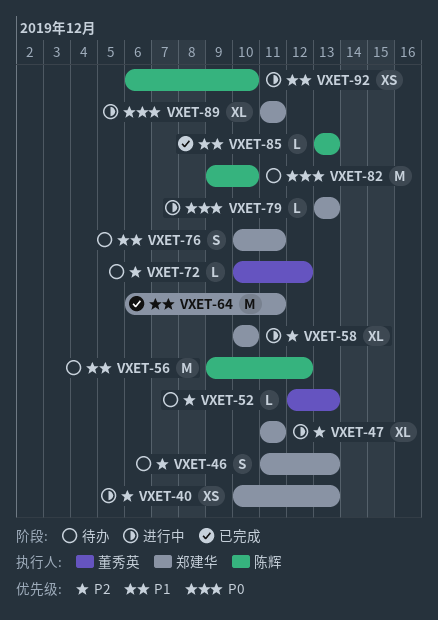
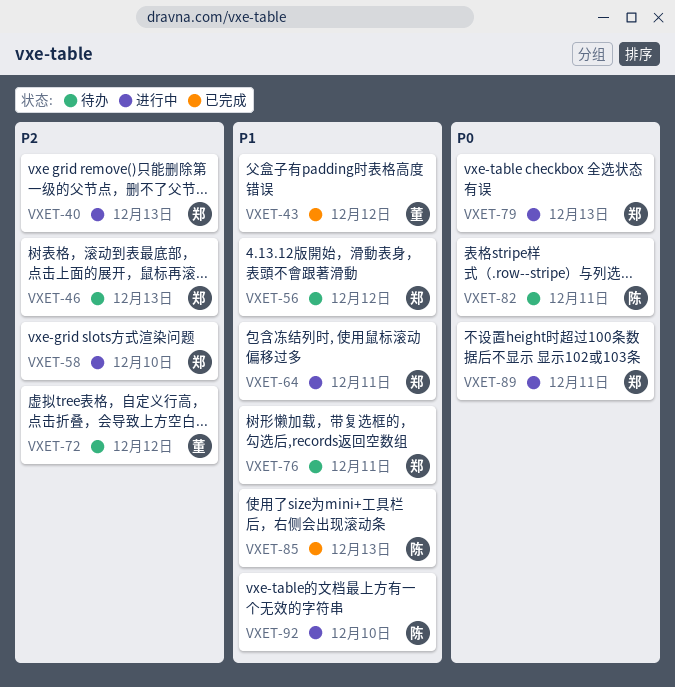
VXET-43: none -> present
VXET-47: present -> none
VXET-52: present -> none
VXET-56, owner: 陈辉 -> 郑建华
VXET-64, status: 已完成 -> 进行中
VXET-82, due: Dec 10 -> Dec 11

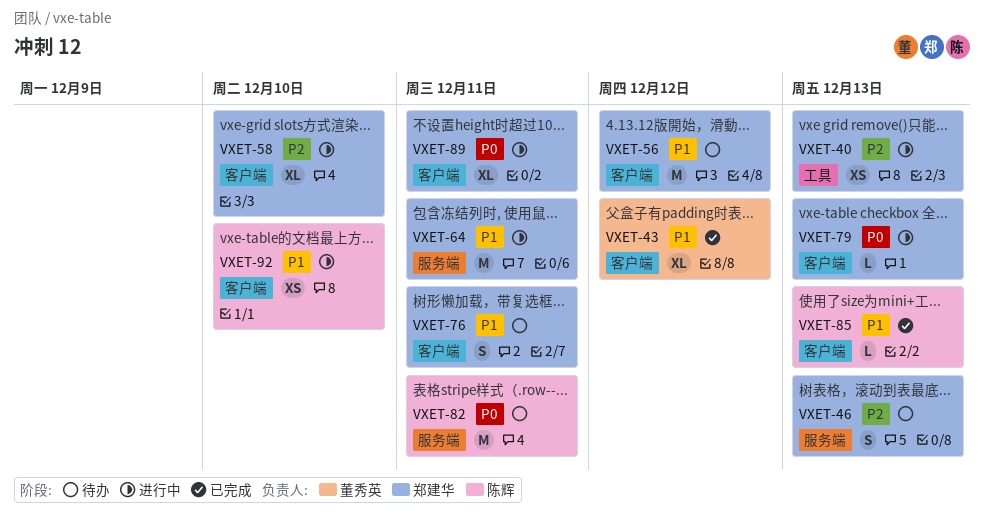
VXET-72: present -> none

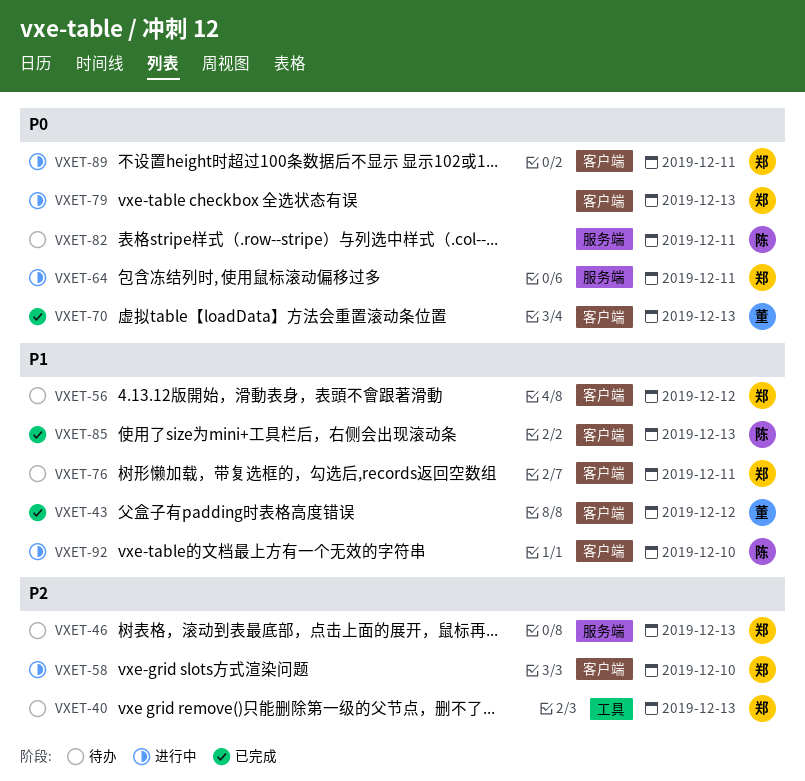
VXET-40, status: 进行中 -> 待办
VXET-64, priority: P1 -> P0
VXET-70: none -> present

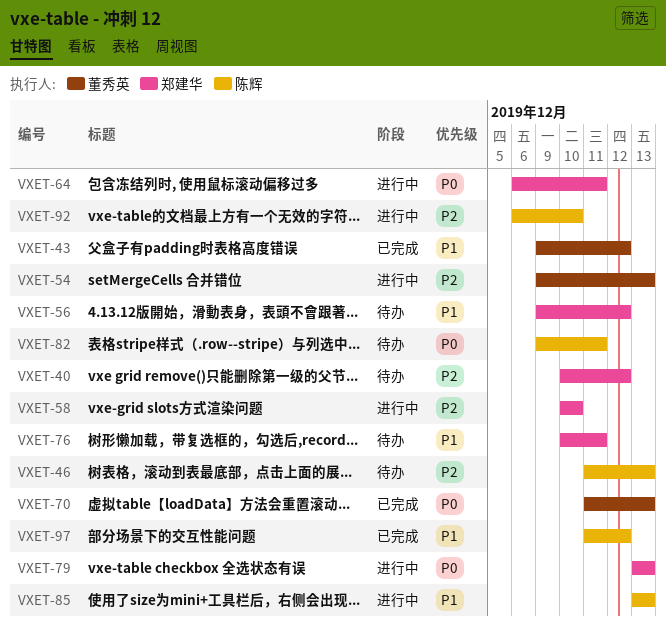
VXET-40, due: Dec 13 -> Dec 12
VXET-46, owner: 郑建华 -> 陈辉
VXET-54: none -> present
VXET-85, status: 已完成 -> 进行中
VXET-89: present -> none
VXET-92, priority: P1 -> P2
VXET-97: none -> present

